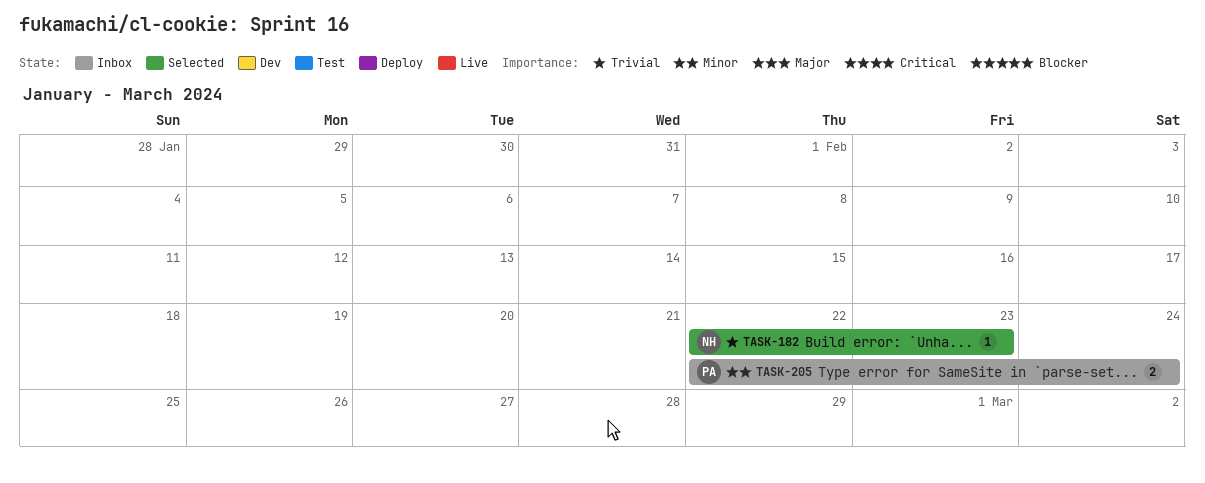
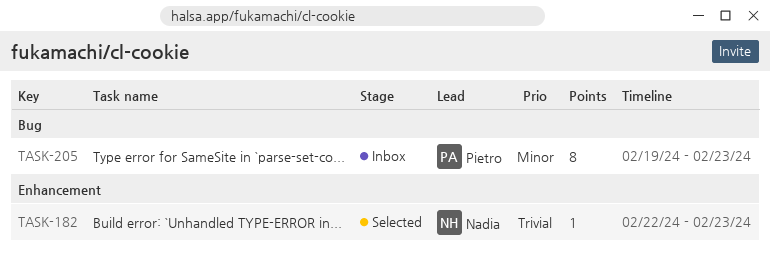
TASK-205, estimate: 2 -> 8
TASK-205, start: Feb 22 -> Feb 19
TASK-205, due: Feb 24 -> Feb 23

